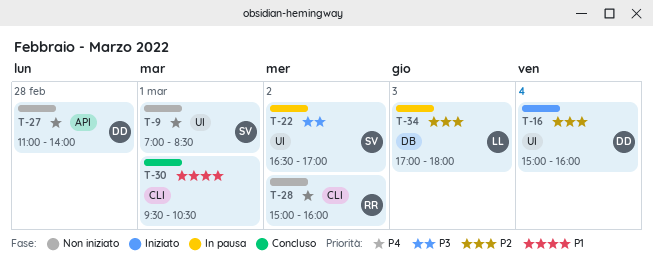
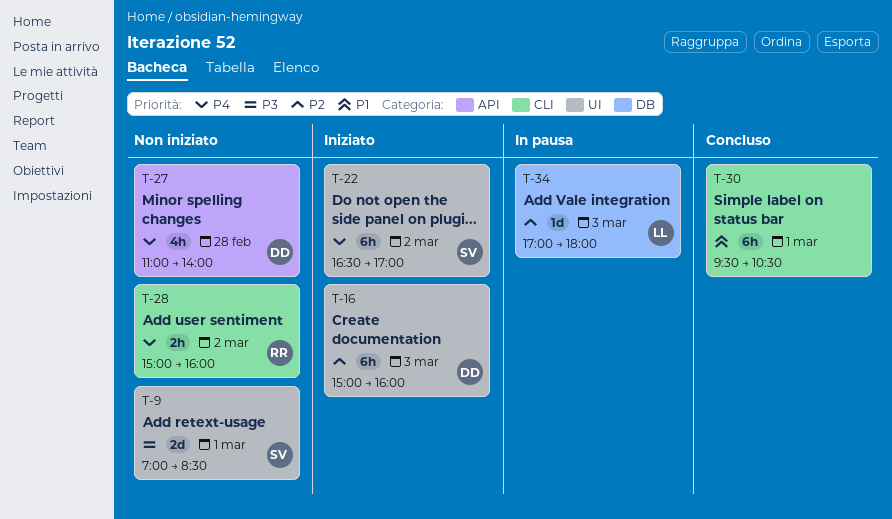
T-9, priority: P4 -> P3
T-16, day: Mar 4 -> Mar 3
T-22, status: In pausa -> Iniziato
T-22, priority: P3 -> P4

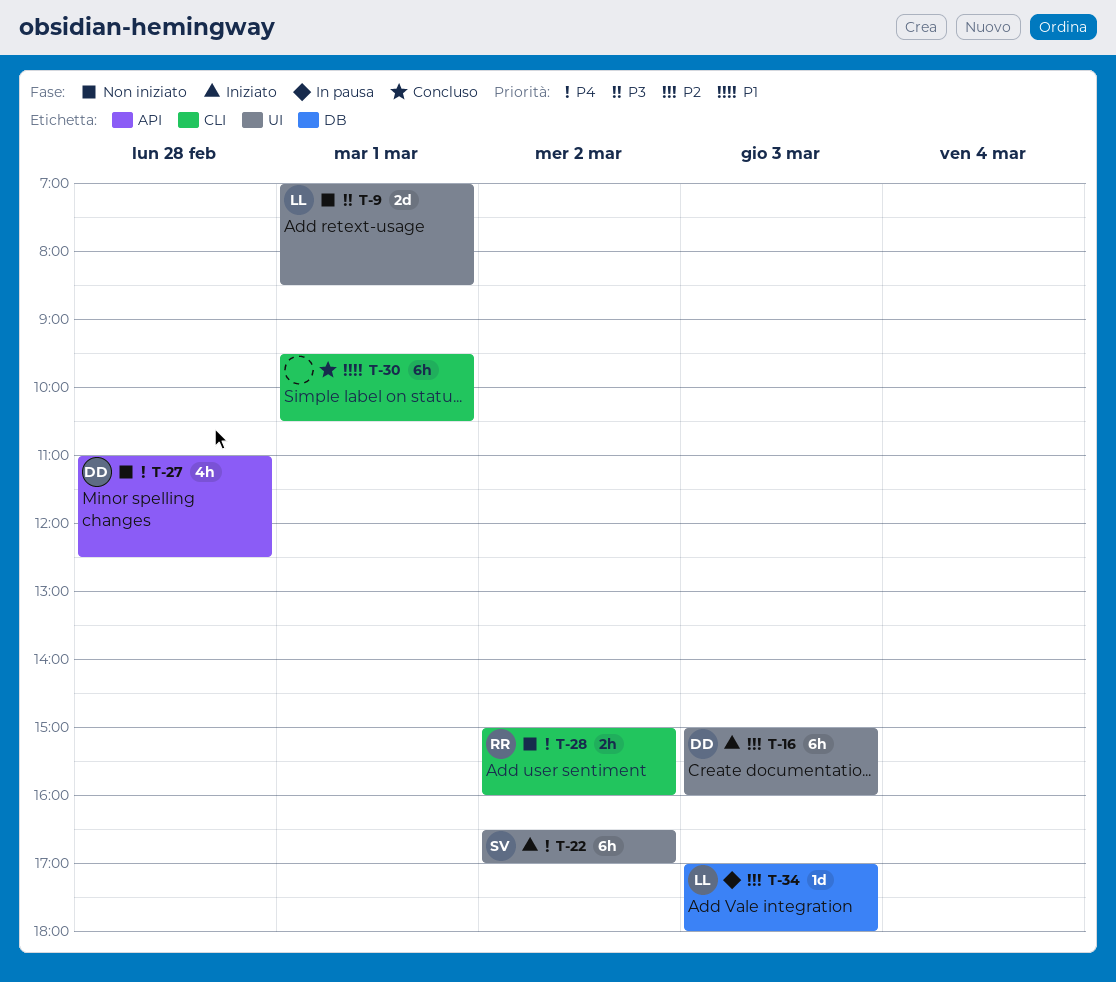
T-9, owner: SV -> LL
T-27, ends: 14:00 -> 12:30

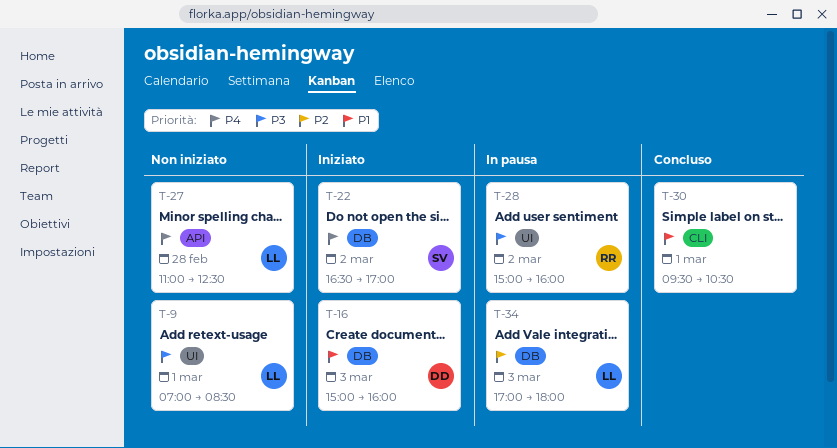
T-16, priority: P2 -> P1
T-16, label: UI -> DB
T-22, label: UI -> DB
T-27, owner: DD -> LL
T-28, status: Non iniziato -> In pausa
T-28, priority: P4 -> P3
T-28, label: CLI -> UI

